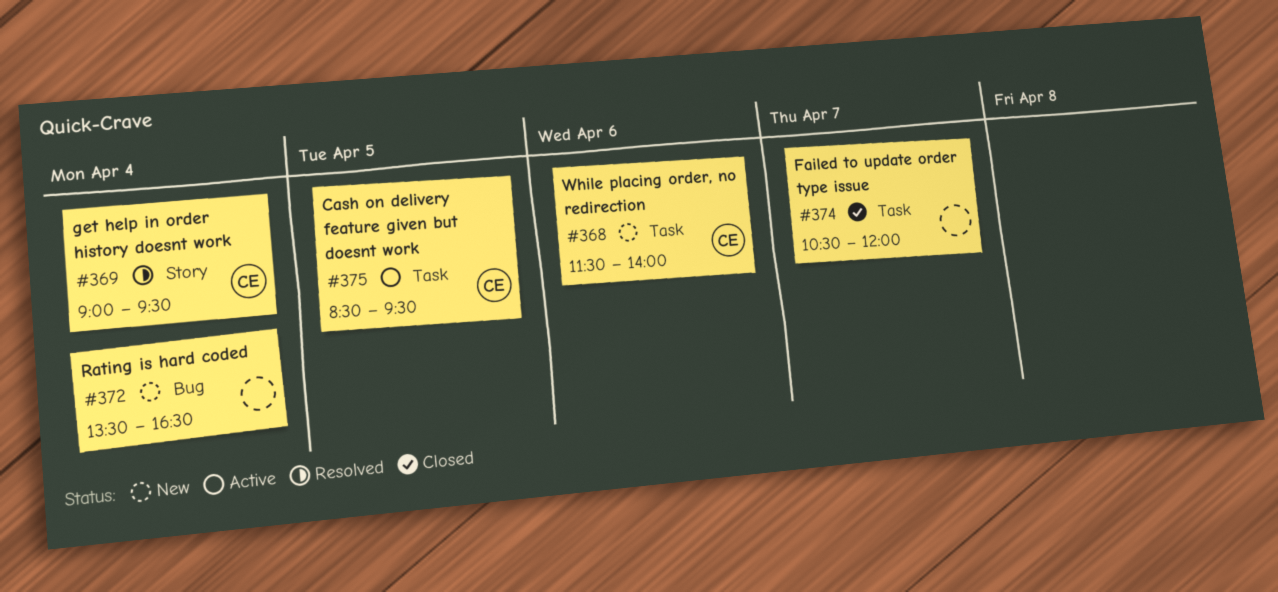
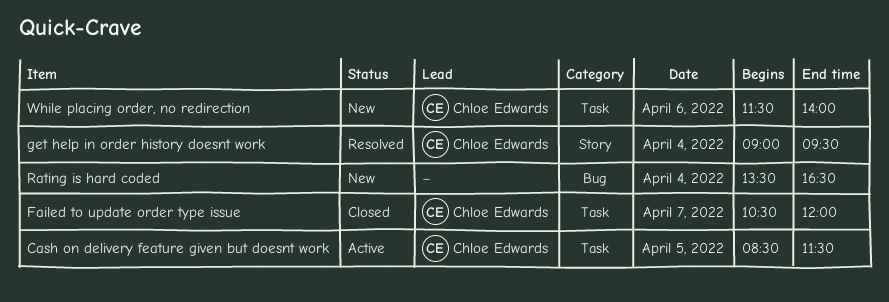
Cash on delivery feature given but doesnt work, ends: 09:30 -> 11:30
Failed to update order type issue, owner: none -> Chloe Edwards

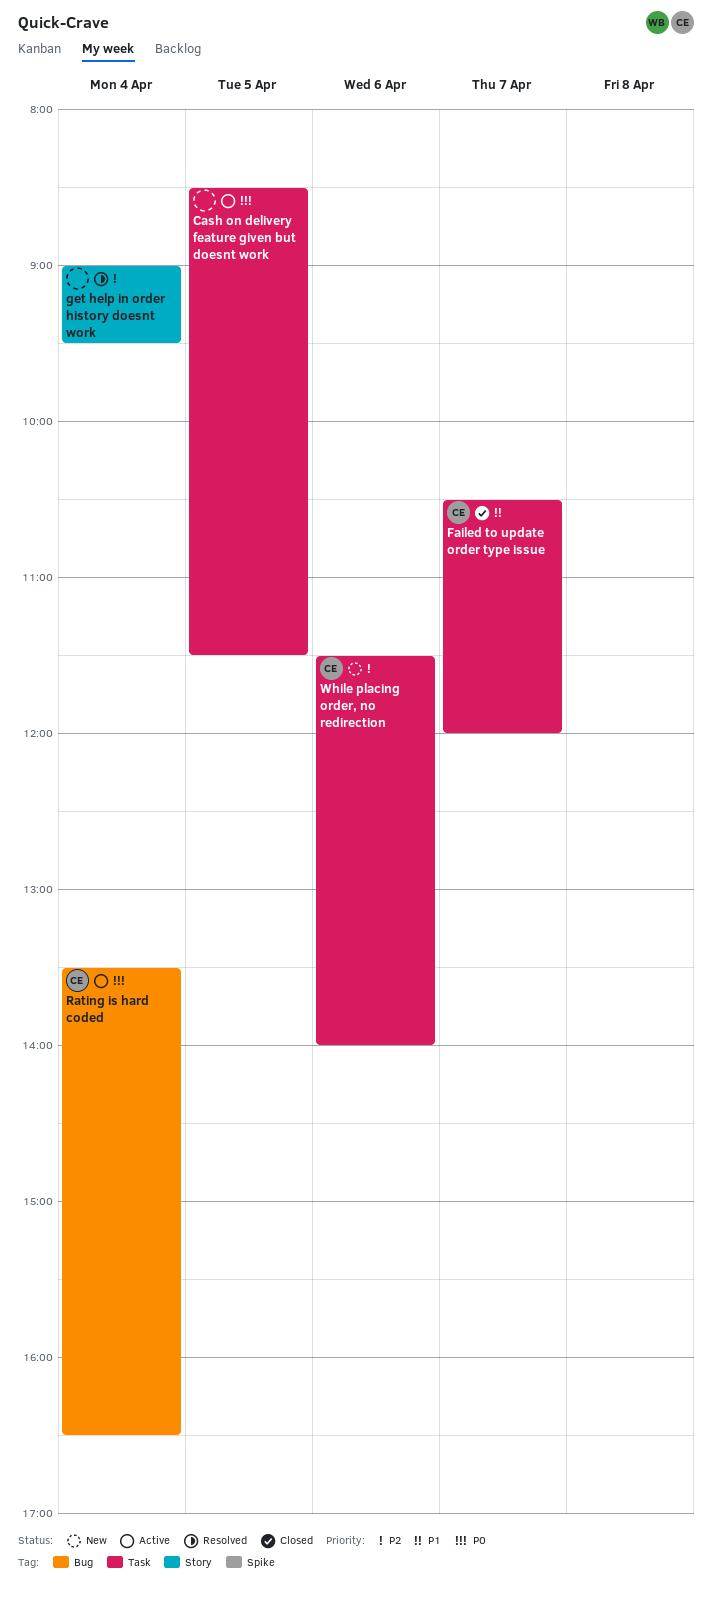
Cash on delivery feature given but doesnt work, owner: Chloe Edwards -> none
get help in order history doesnt work, owner: Chloe Edwards -> none
Rating is hard coded, status: New -> Active
Rating is hard coded, owner: none -> Chloe Edwards

